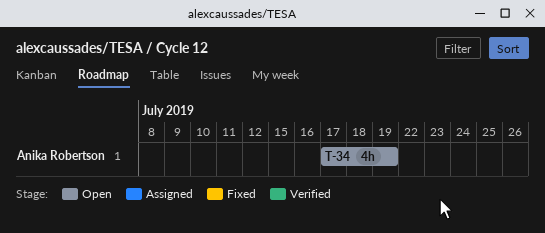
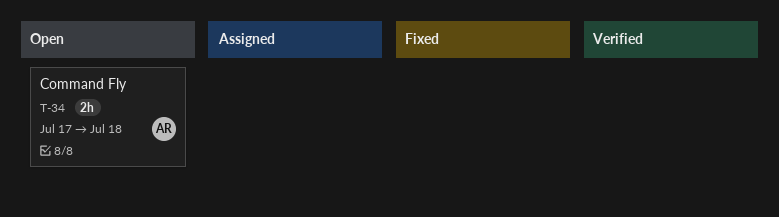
T-34, estimate: 4h -> 2h
T-34, due: Jul 19 -> Jul 18

